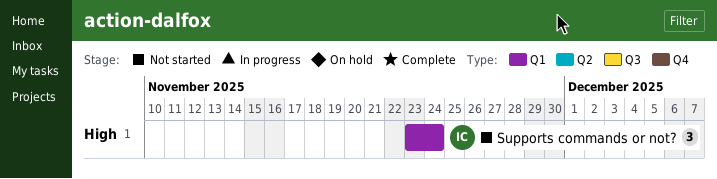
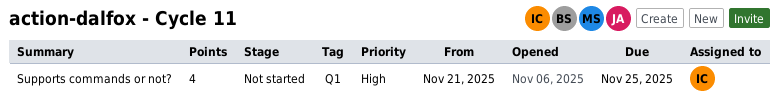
Supports commands or not?, estimate: 3 -> 4
Supports commands or not?, start: Nov 23 -> Nov 21
Supports commands or not?, due: Nov 24 -> Nov 25

